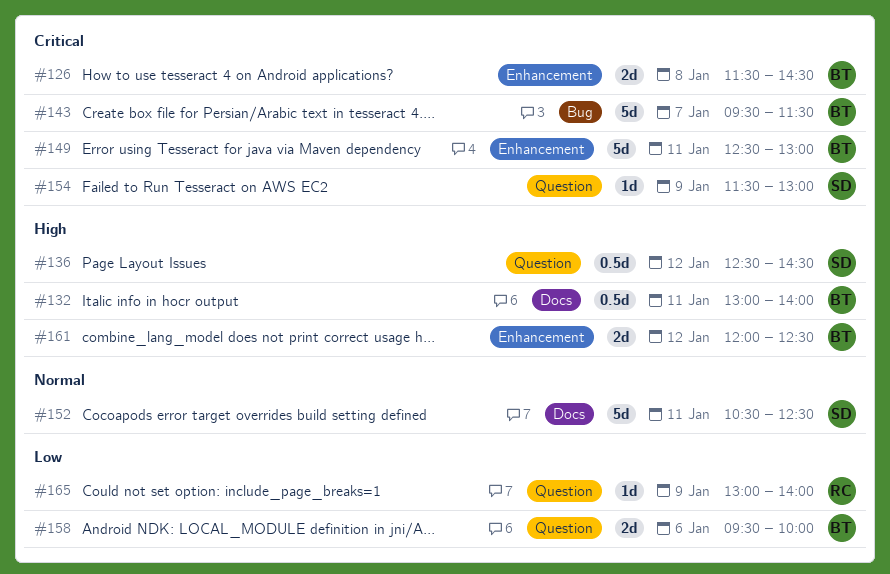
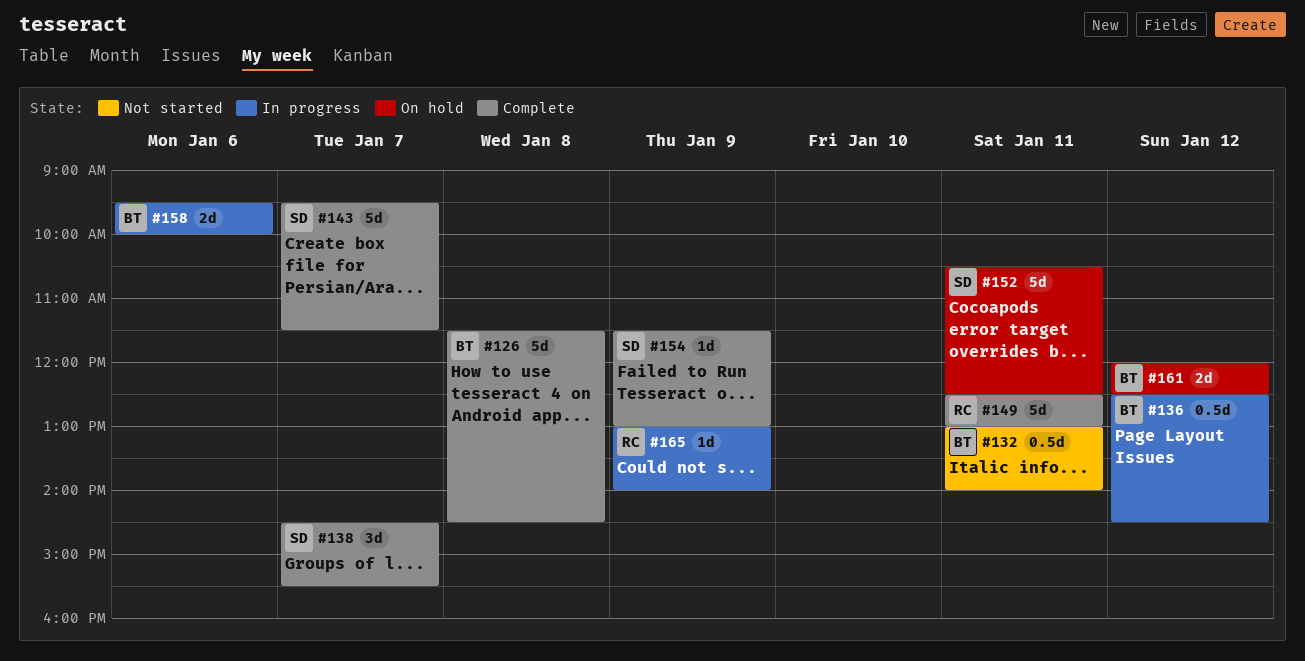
#126, estimate: 2d -> 5d
#136, owner: SD -> BT
#138: none -> present
#143, owner: BT -> SD
#149, owner: BT -> RC

